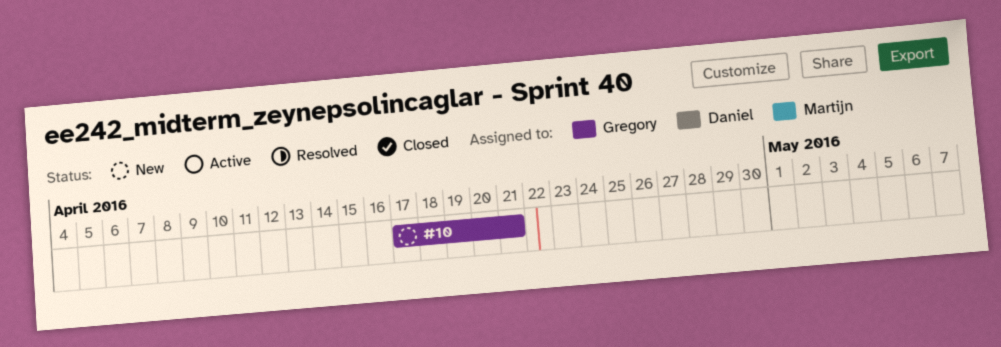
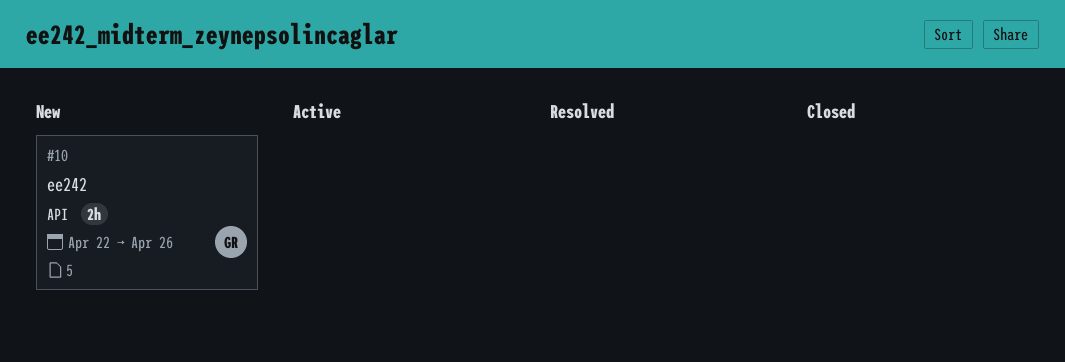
#10, start: Apr 17 -> Apr 22
#10, due: Apr 21 -> Apr 26

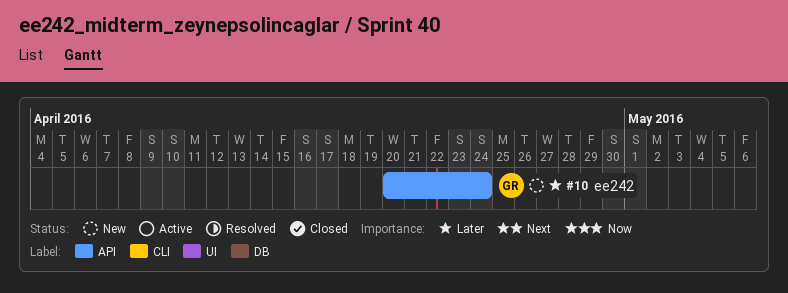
#10, start: Apr 22 -> Apr 20
#10, due: Apr 26 -> Apr 24

